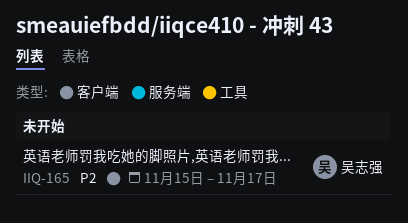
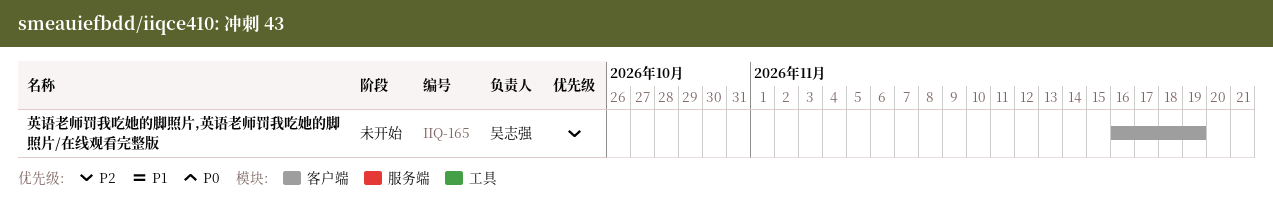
IIQ-165, start: Nov 15 -> Nov 16
IIQ-165, due: Nov 17 -> Nov 19

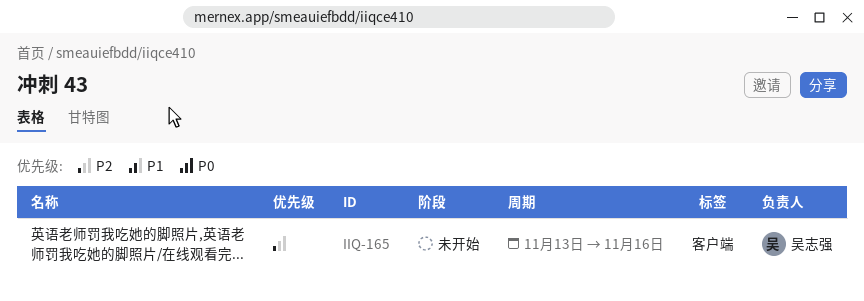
IIQ-165, start: Nov 16 -> Nov 13
IIQ-165, due: Nov 19 -> Nov 16

